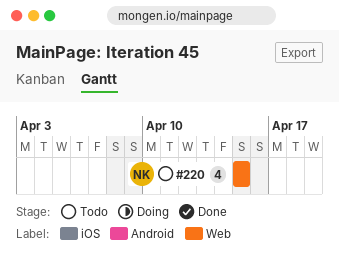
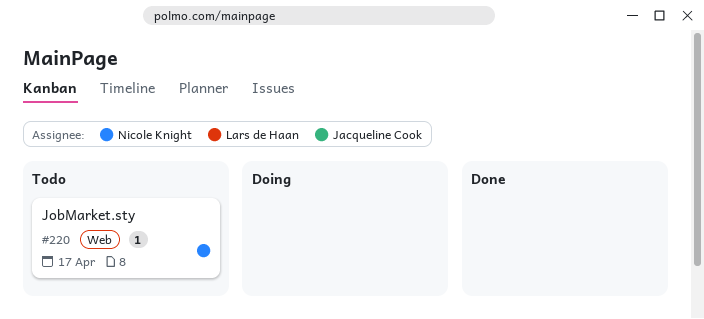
#220, estimate: 4 -> 1
#220, due: Apr 15 -> Apr 17

